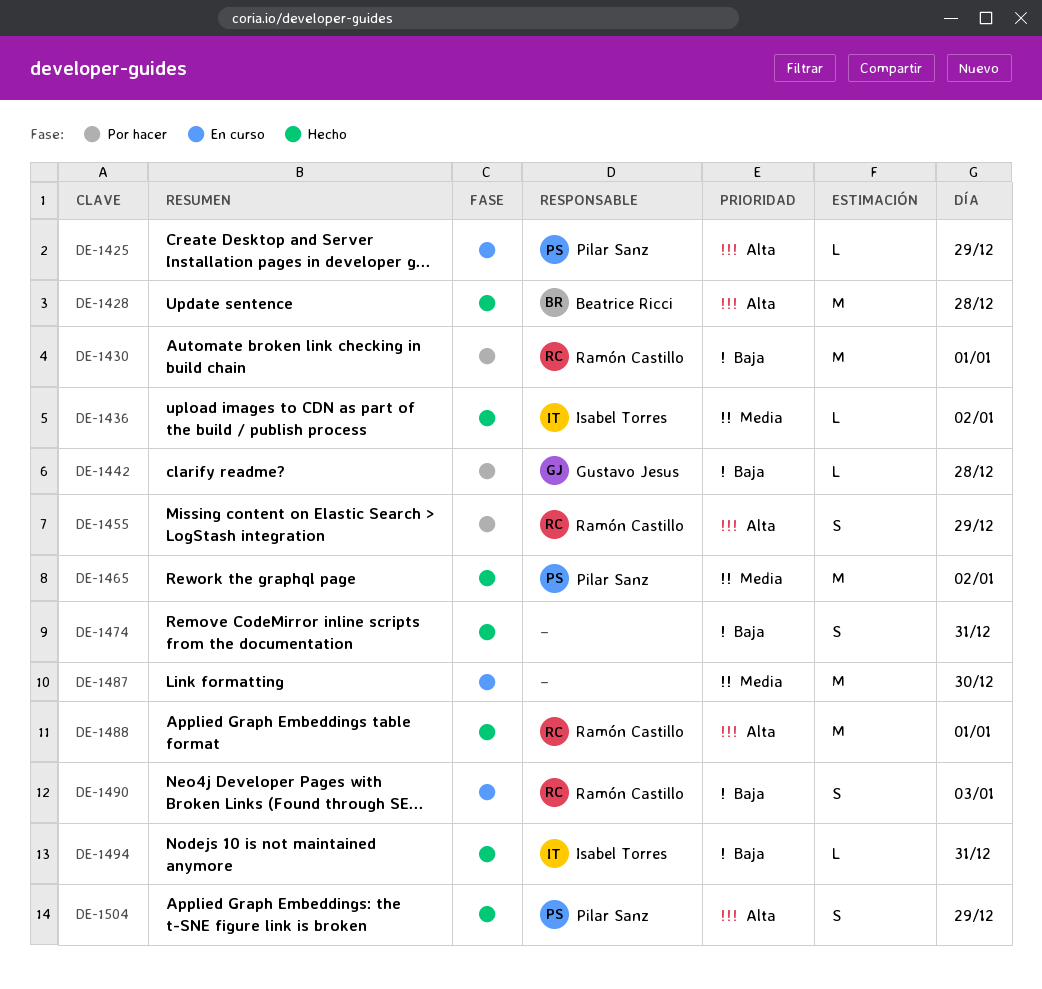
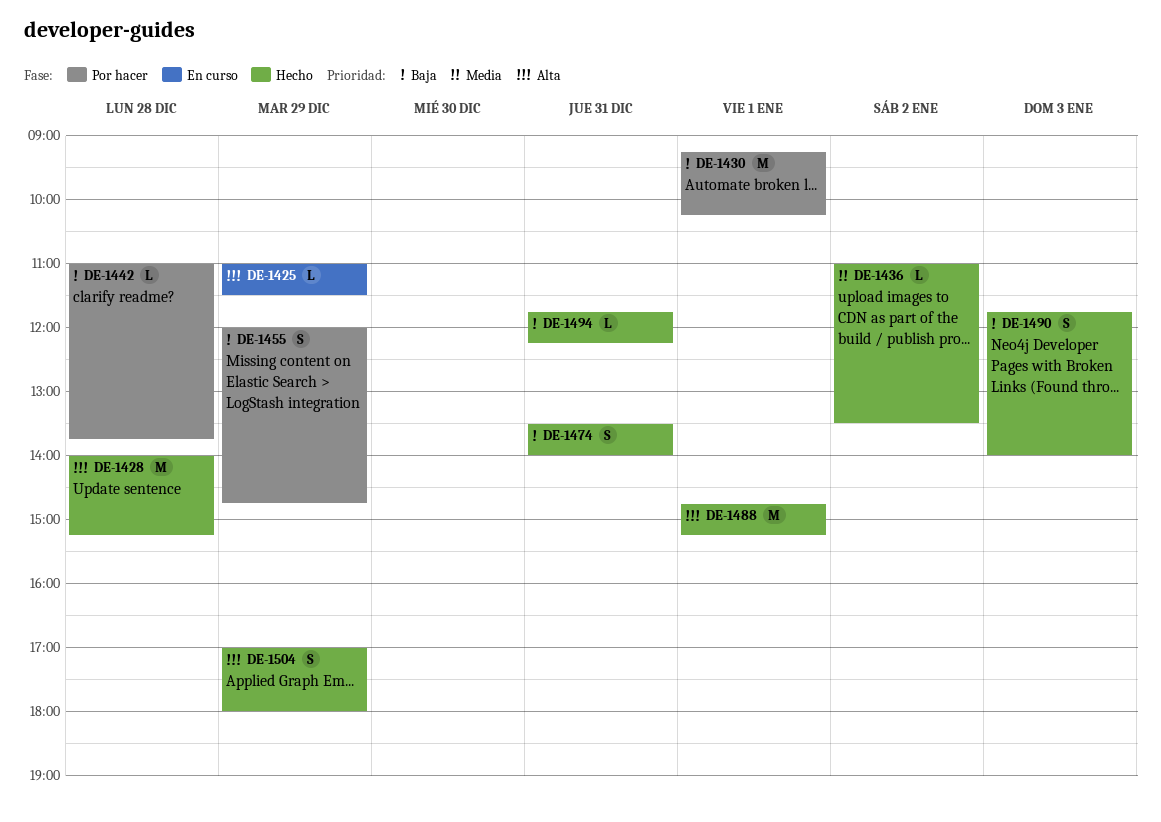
DE-1455, priority: Alta -> Baja
DE-1465: present -> none
DE-1487: present -> none
DE-1490, status: En curso -> Hecho

